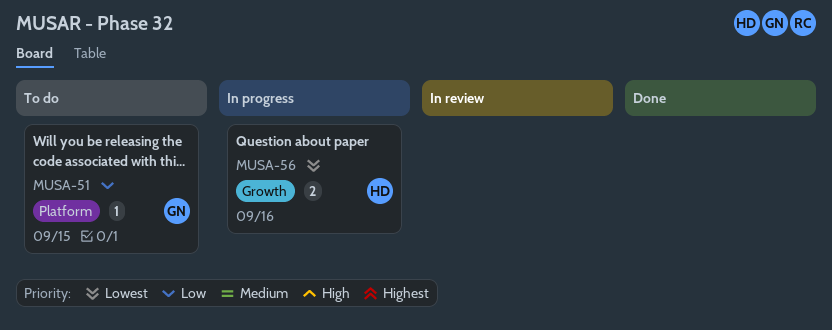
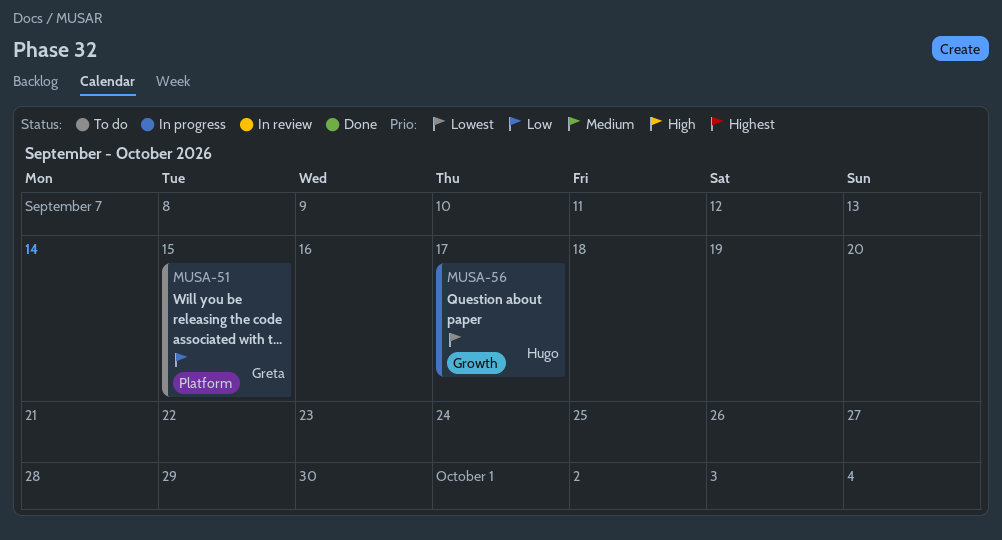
MUSA-56, due: Sep 16 -> Sep 17

